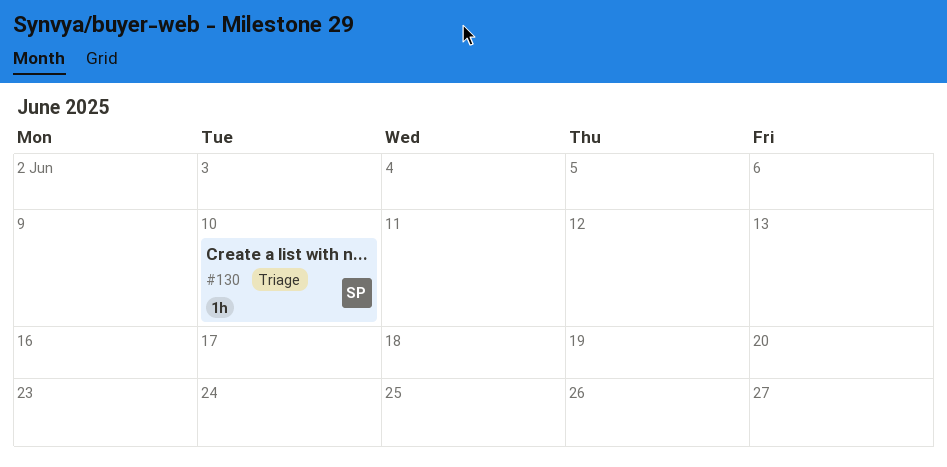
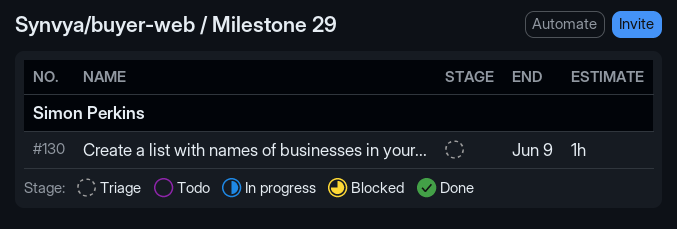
#130, due: Jun 10 -> Jun 9

